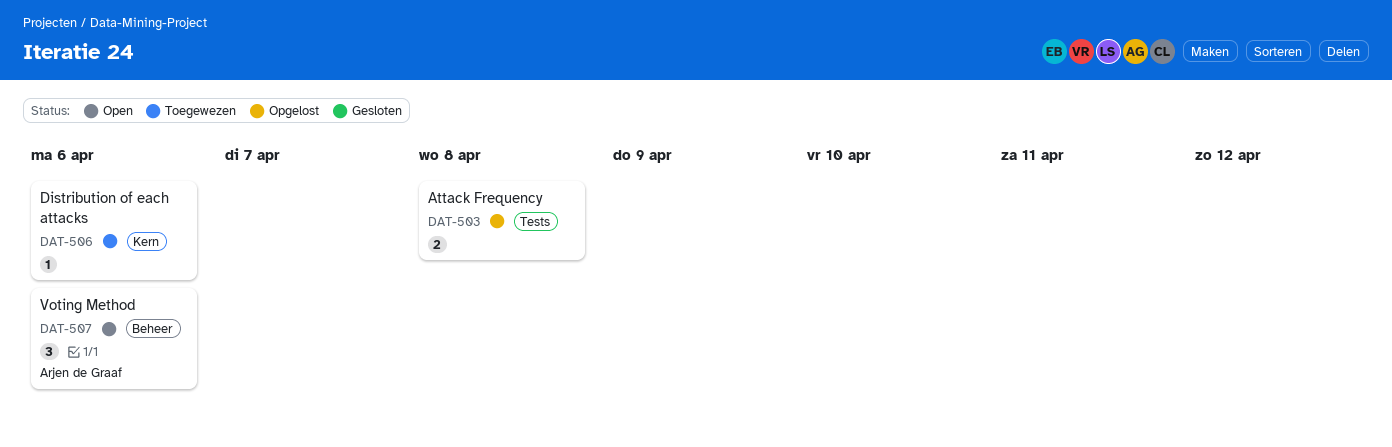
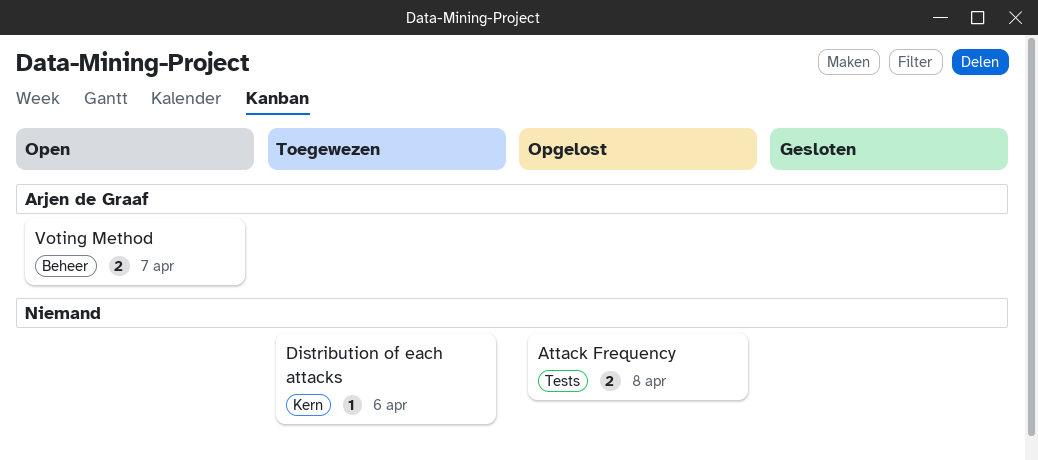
Voting Method, estimate: 3 -> 2
Voting Method, due: Apr 6 -> Apr 7

